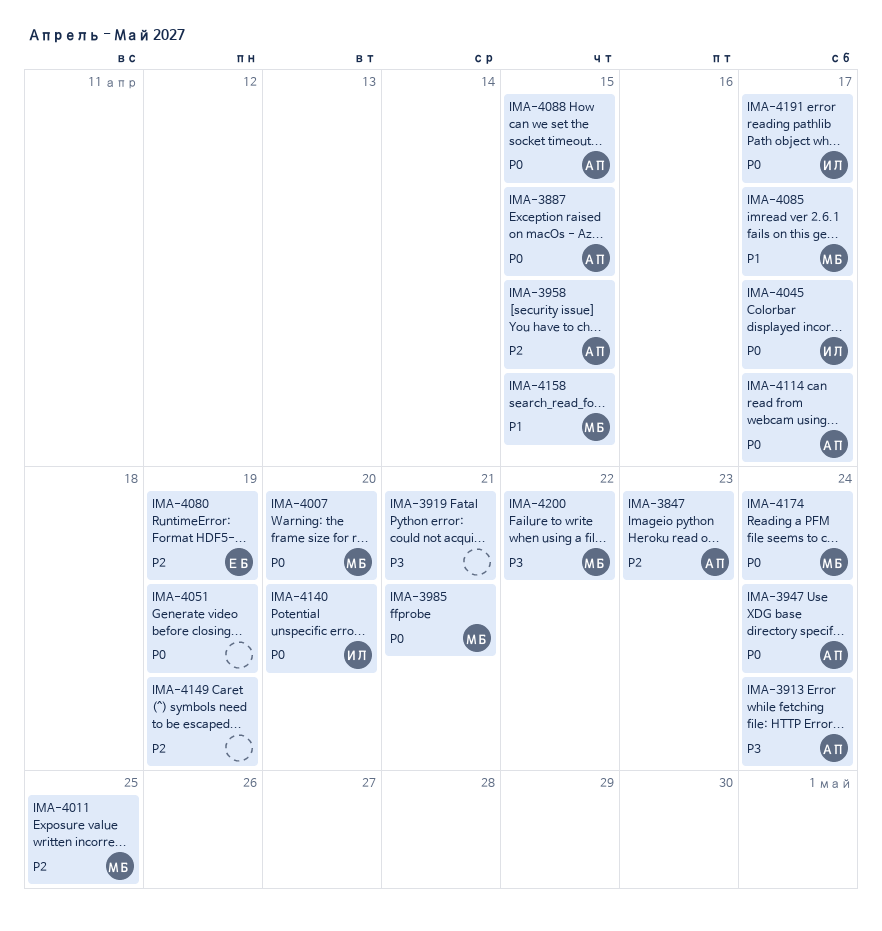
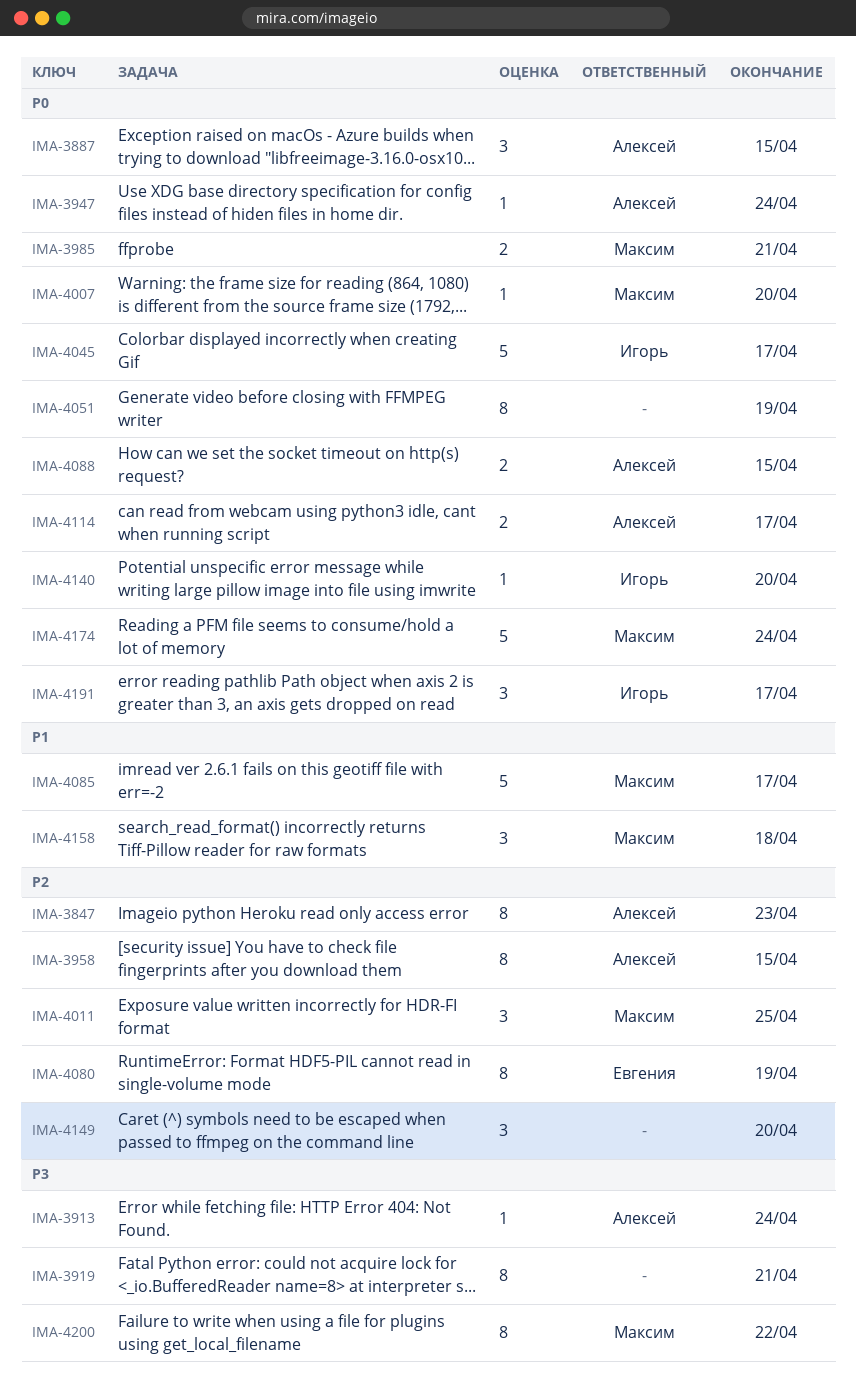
IMA-4149, due: Apr 19 -> Apr 20
IMA-4158, due: Apr 15 -> Apr 18

